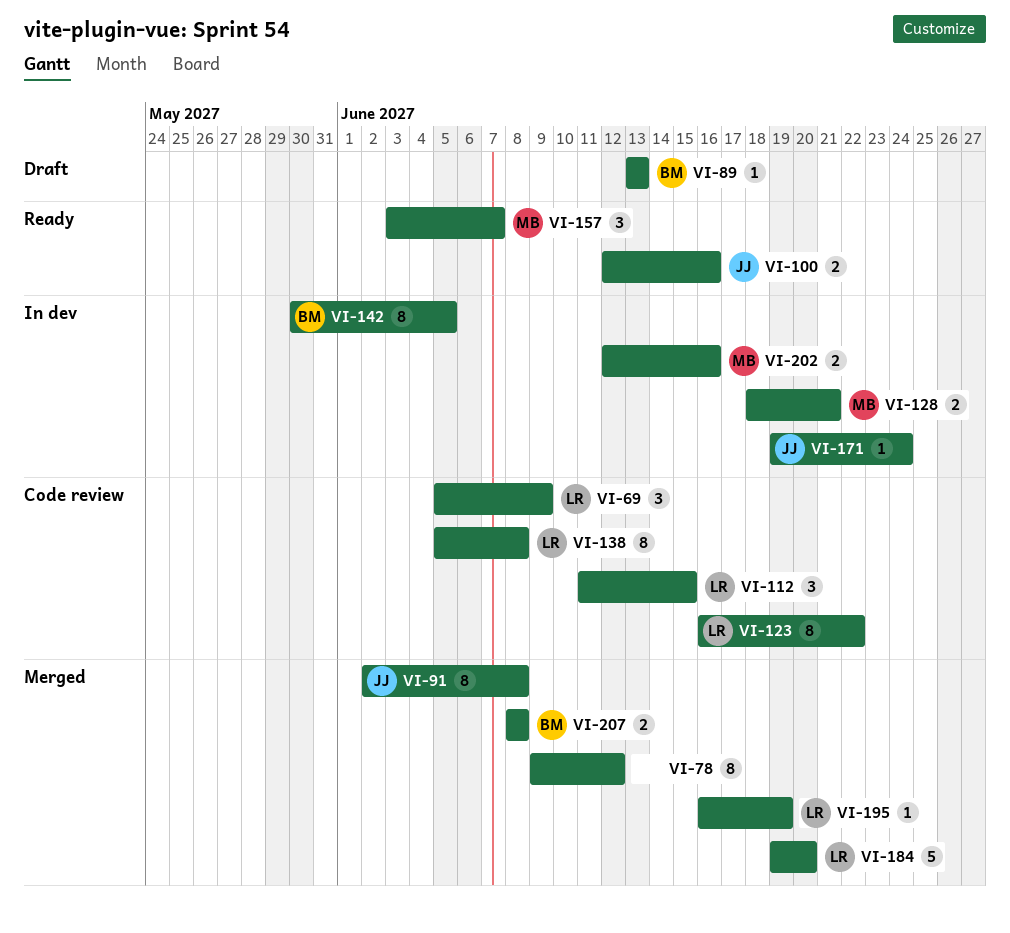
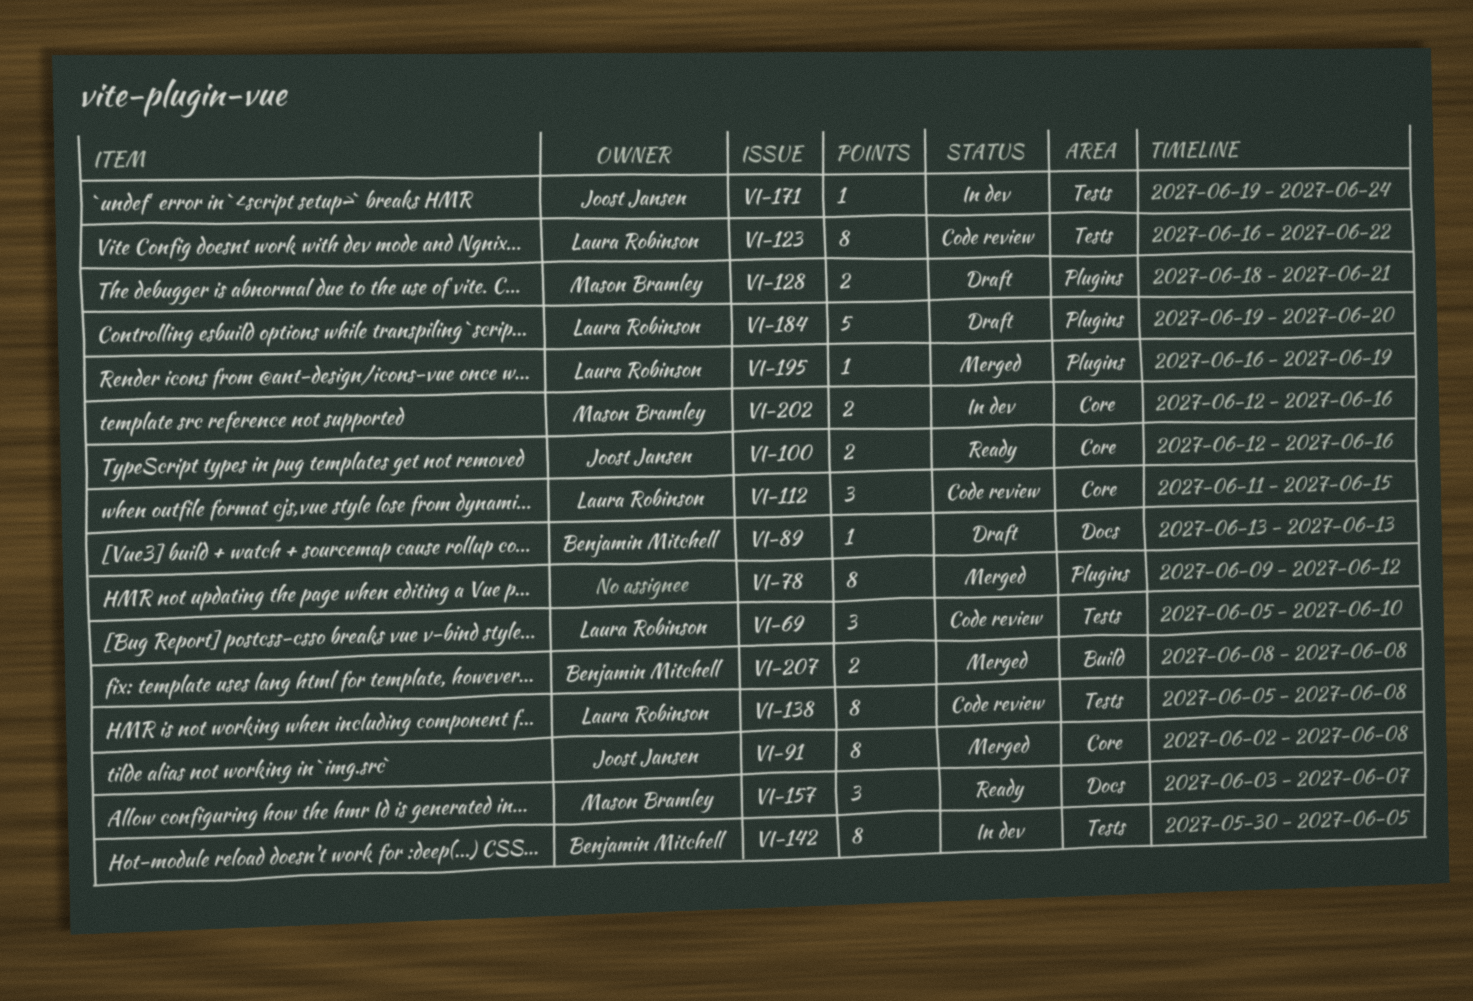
VI-69, due: Jun 9 -> Jun 10
VI-128, status: In dev -> Draft
VI-184, status: Merged -> Draft

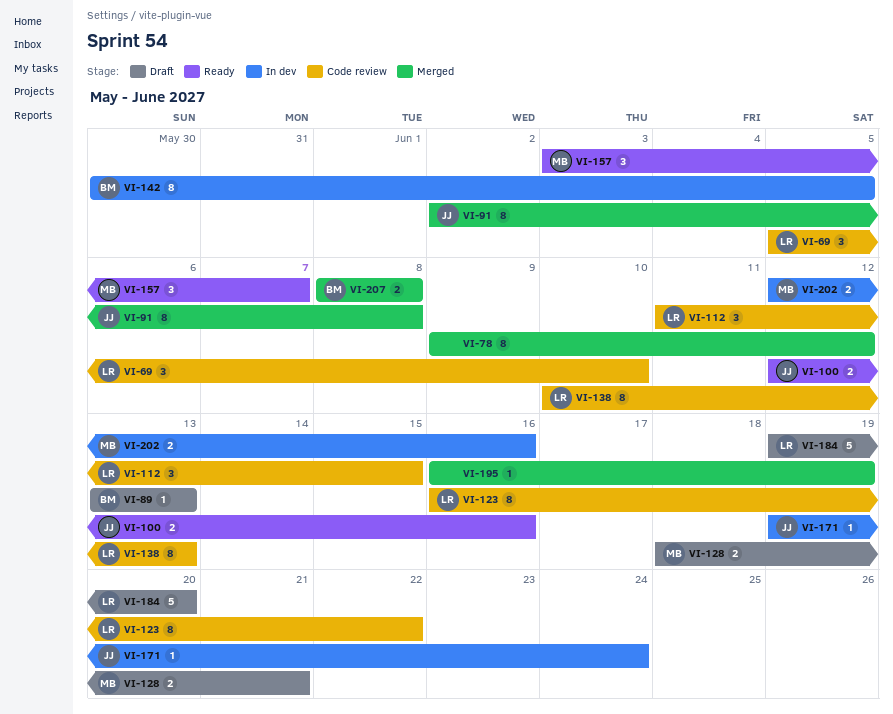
VI-138, start: Jun 5 -> Jun 10
VI-138, due: Jun 8 -> Jun 13
VI-195, owner: Laura Robinson -> none

